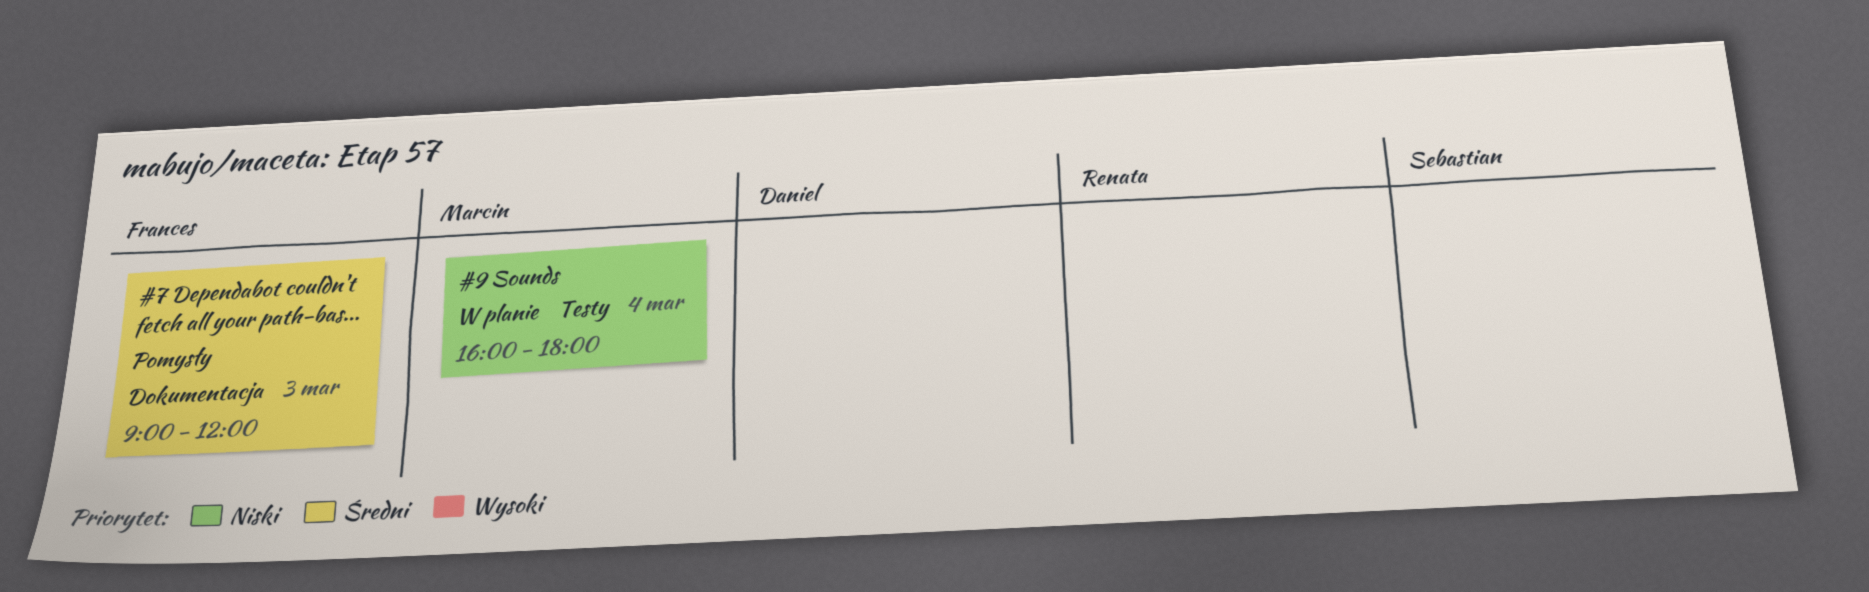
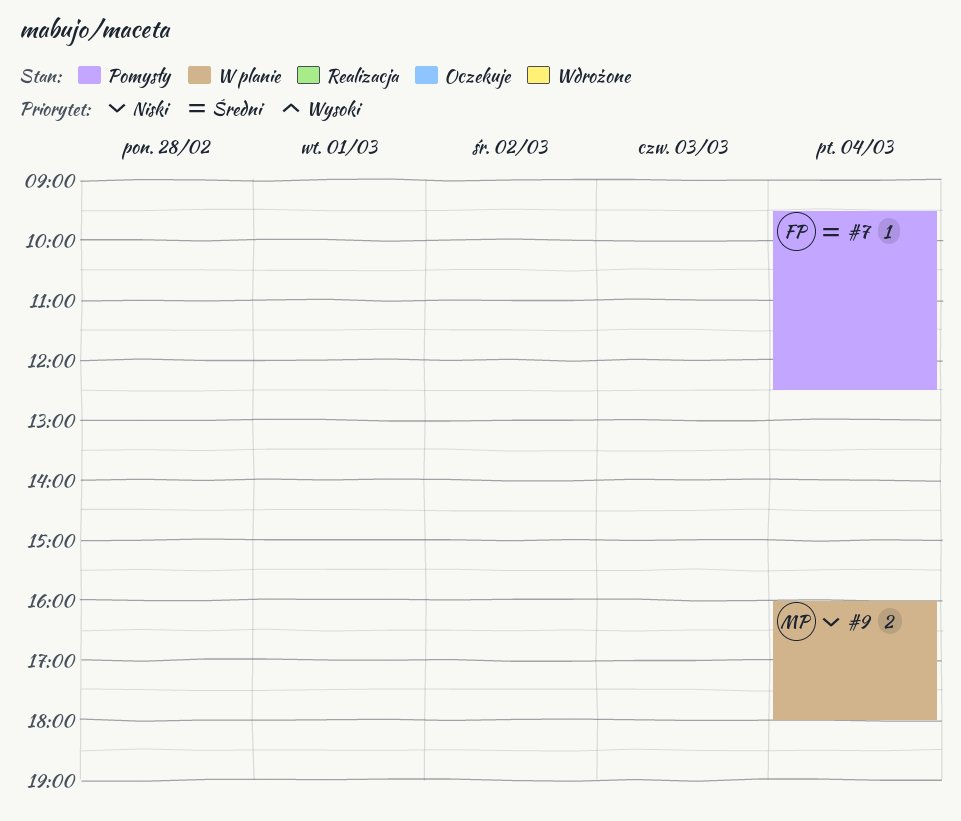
#7, day: Mar 3 -> Mar 4
#7, begins: 09:00 -> 09:30
#7, ends: 12:00 -> 12:30

